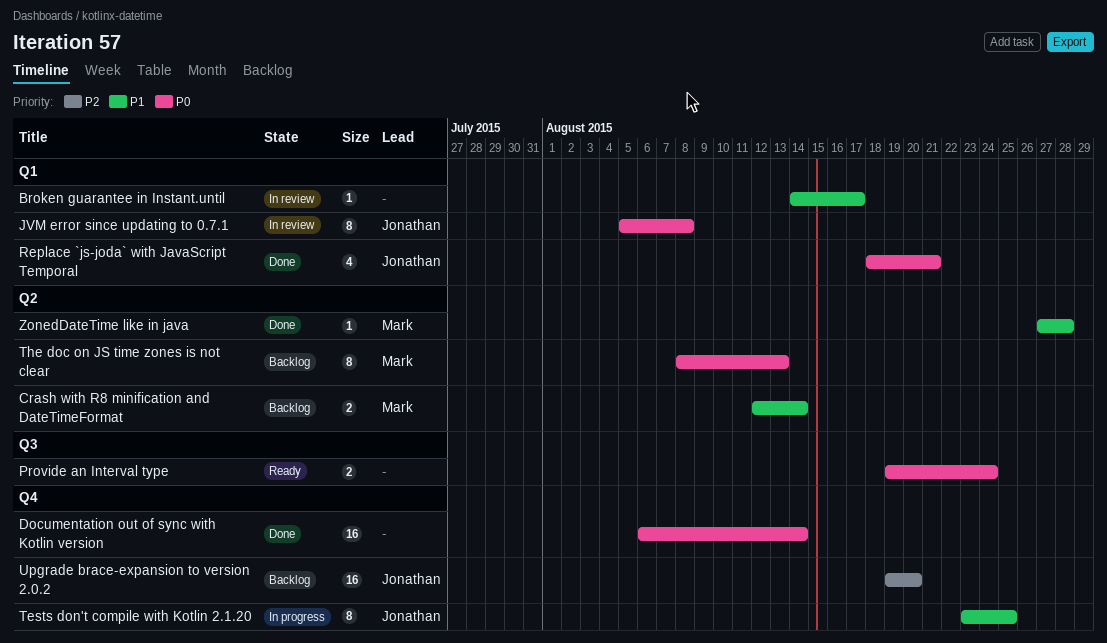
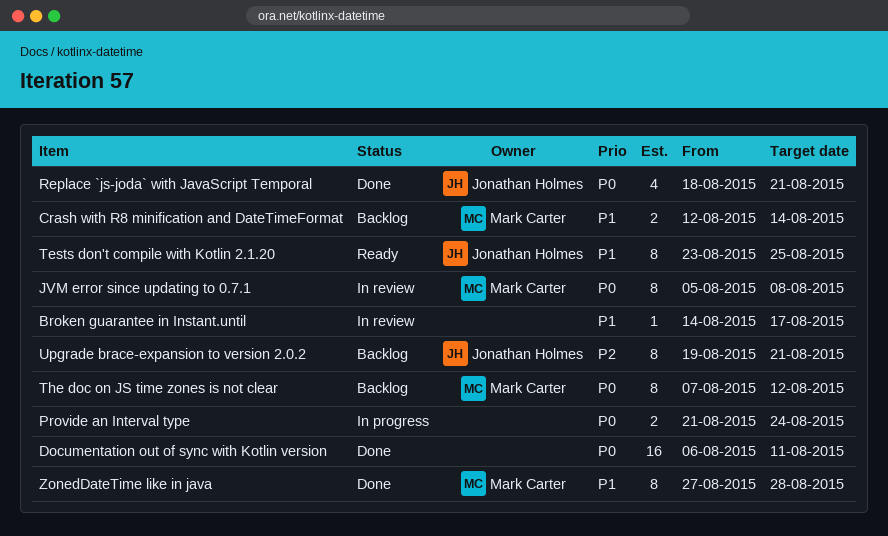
Documentation out of sync with Kotlin version, due: Aug 14 -> Aug 11
JVM error since updating to 0.7.1, owner: Jonathan Holmes -> Mark Carter
Provide an Interval type, status: Ready -> In progress
Provide an Interval type, start: Aug 19 -> Aug 21
Tests don't compile with Kotlin 2.1.20, status: In progress -> Ready
The doc on JS time zones is not clear, start: Aug 8 -> Aug 7
The doc on JS time zones is not clear, due: Aug 13 -> Aug 12
Upgrade brace-expansion to version 2.0.2, estimate: 16 -> 8
Upgrade brace-expansion to version 2.0.2, due: Aug 20 -> Aug 21
ZonedDateTime like in java, estimate: 1 -> 8

